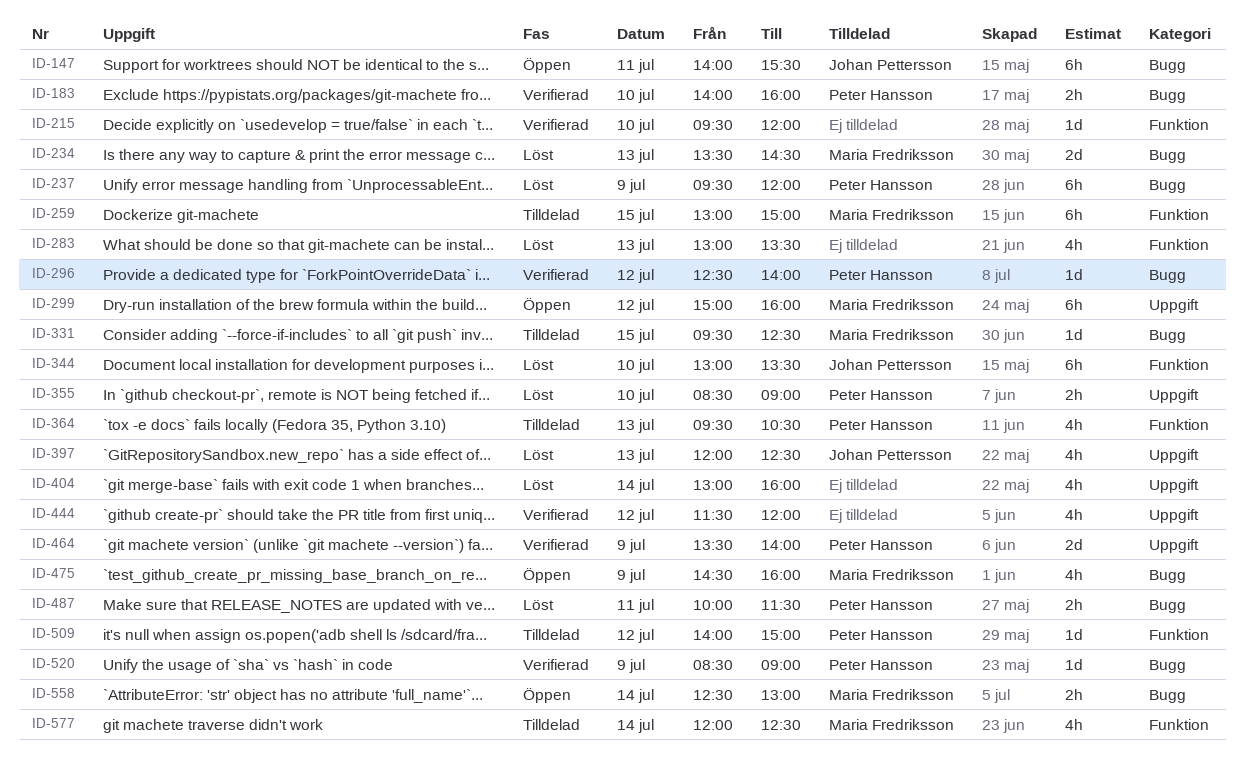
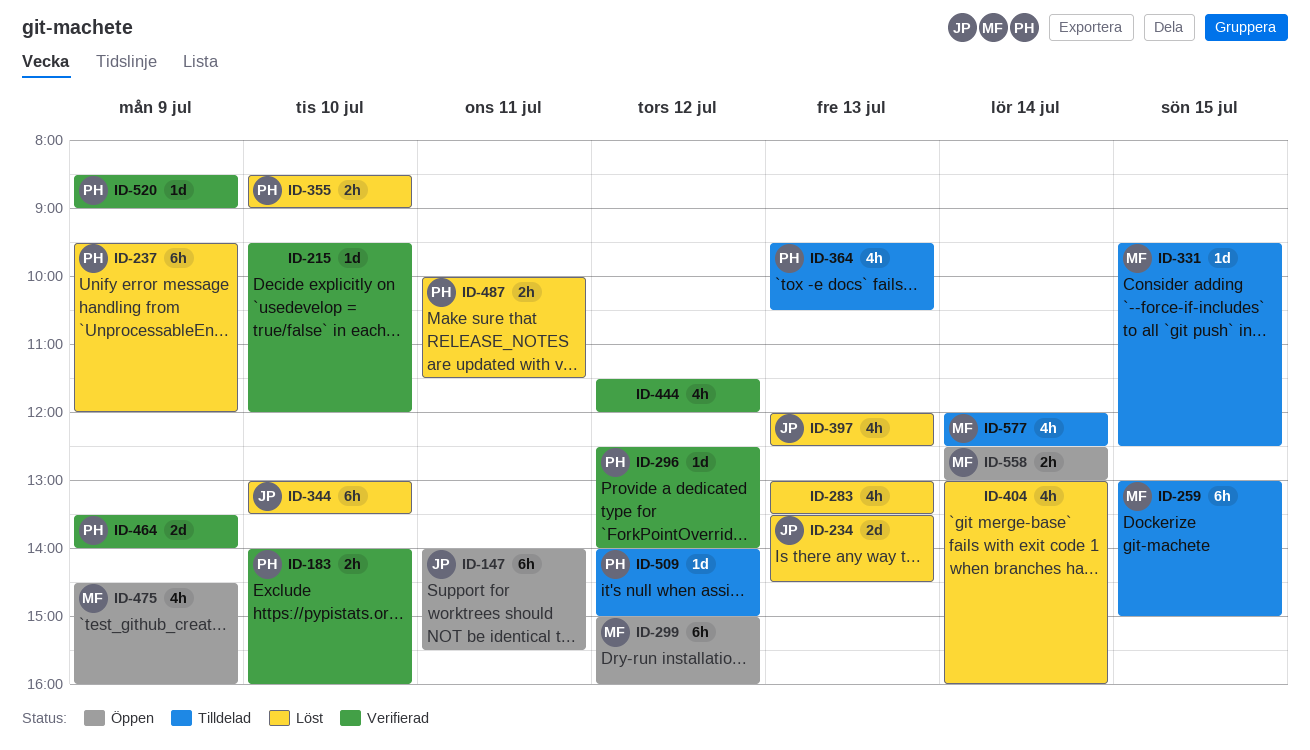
ID-234, owner: Maria Fredriksson -> Johan Pettersson

